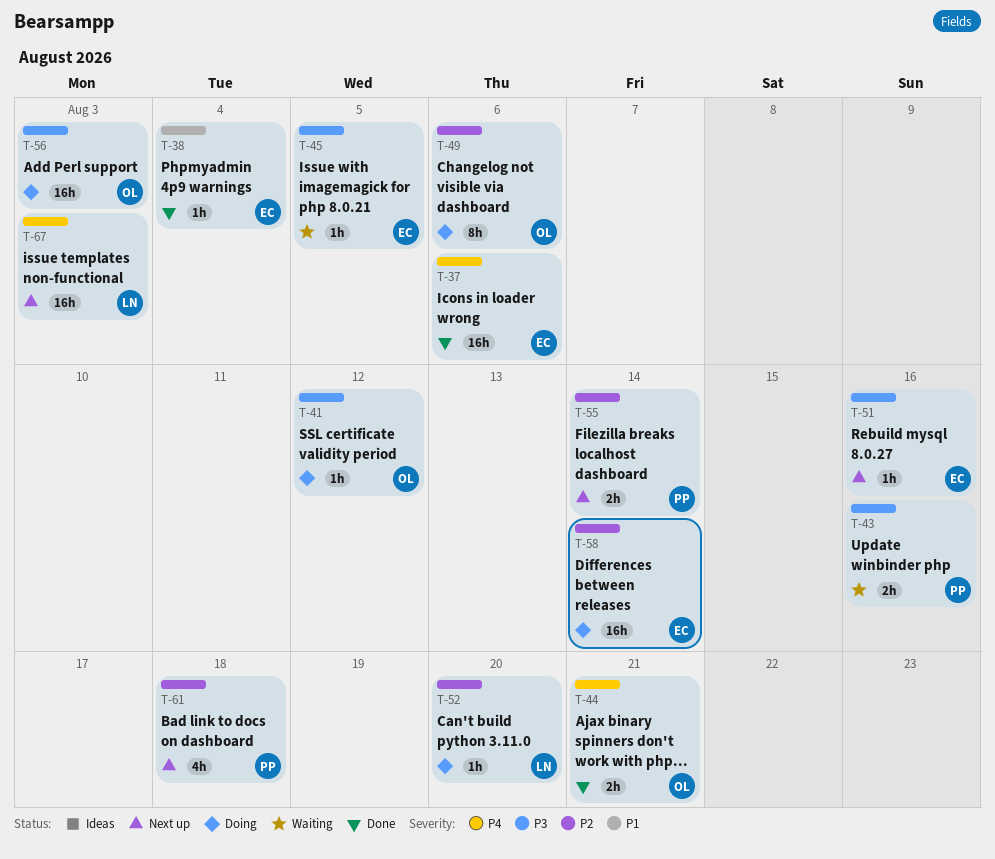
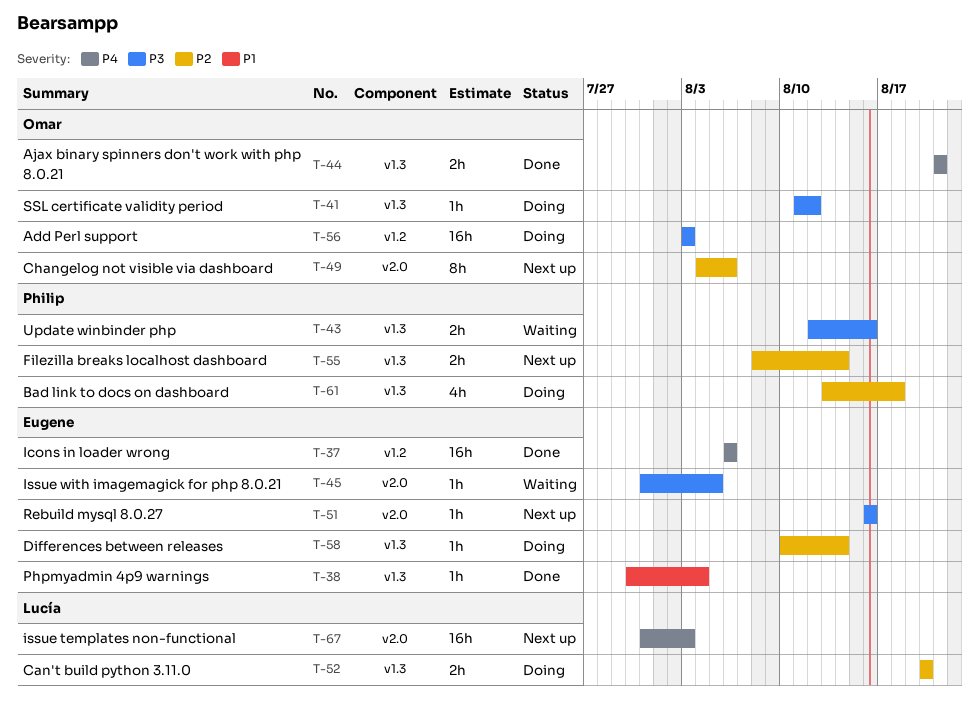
T-49, status: Doing -> Next up
T-52, estimate: 1h -> 2h
T-58, estimate: 16h -> 1h
T-61, status: Next up -> Doing

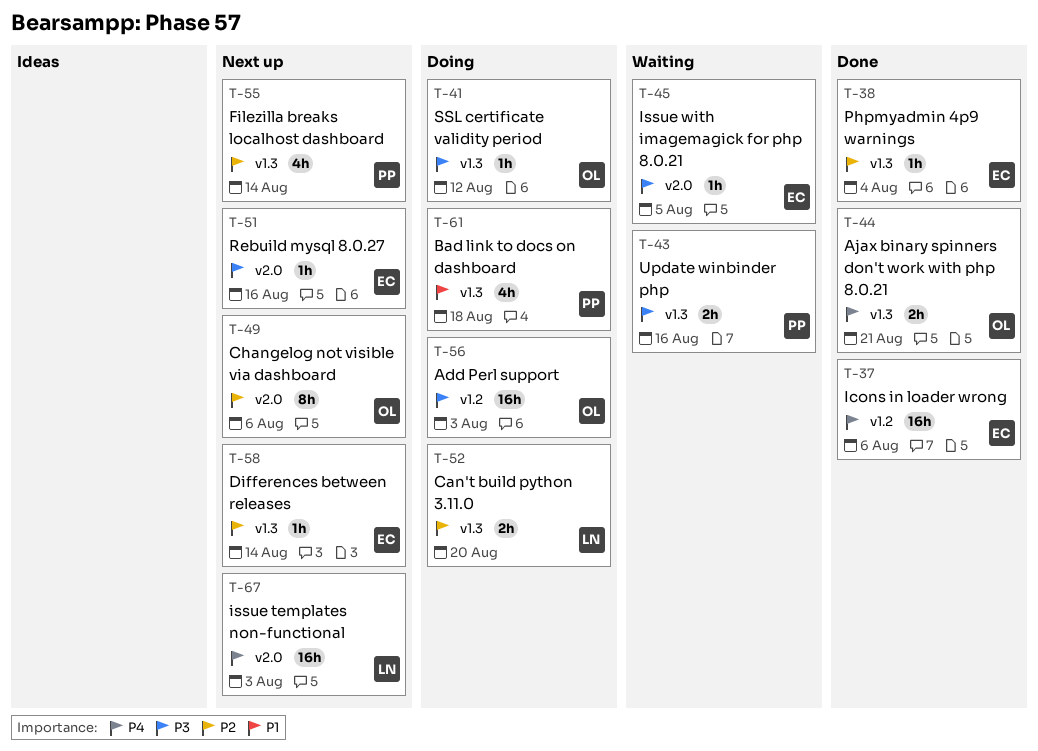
T-38, priority: P1 -> P2
T-55, estimate: 2h -> 4h
T-58, status: Doing -> Next up
T-61, priority: P2 -> P1

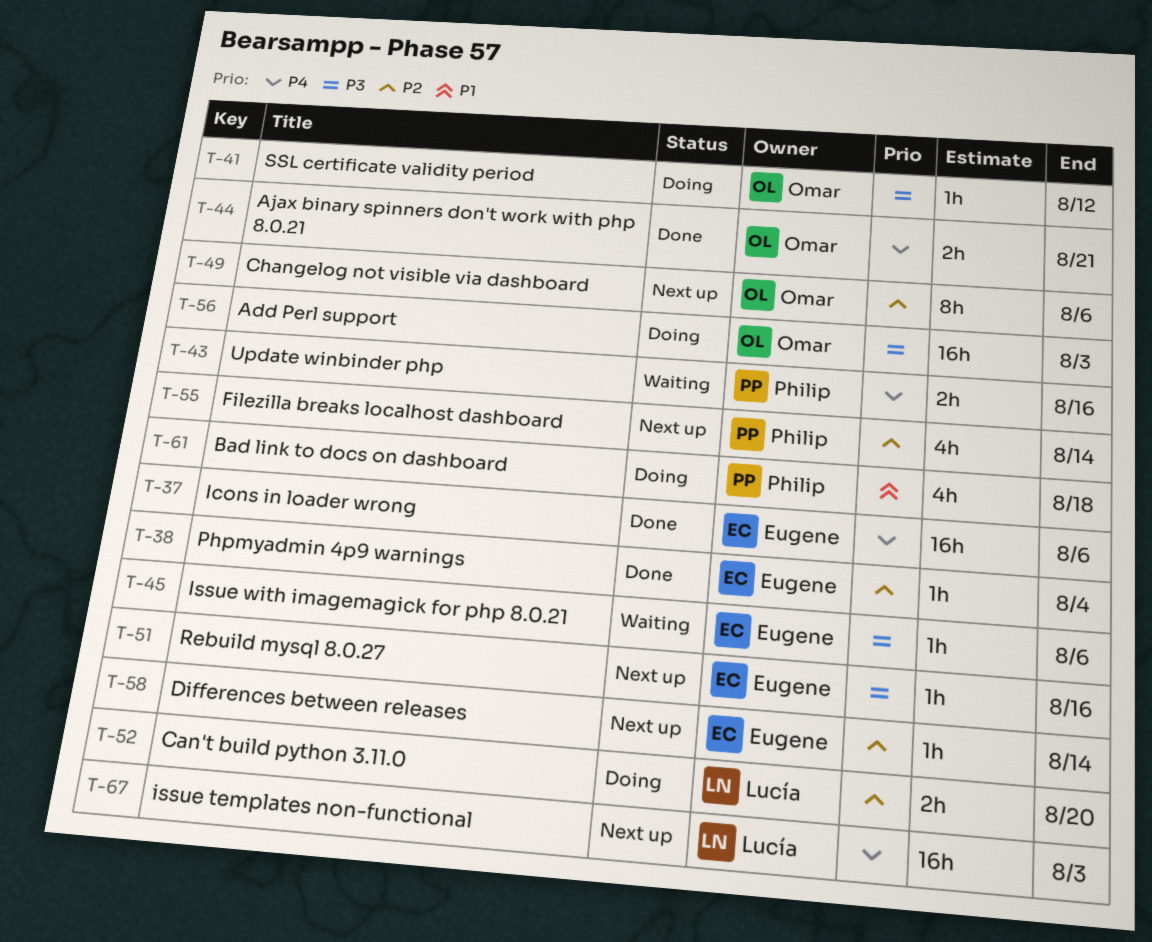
T-43, priority: P3 -> P4
T-45, due: Aug 5 -> Aug 6

